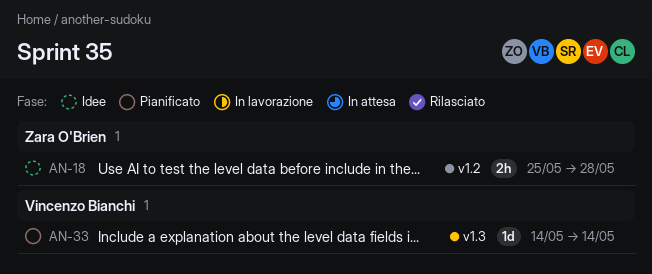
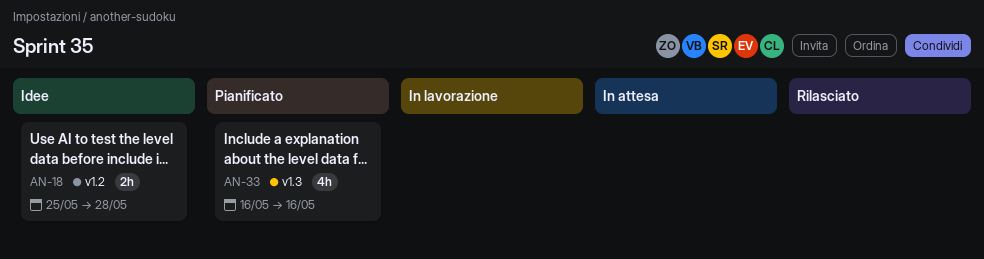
AN-33, estimate: 1d -> 4h
AN-33, start: May 14 -> May 16
AN-33, due: May 14 -> May 16

